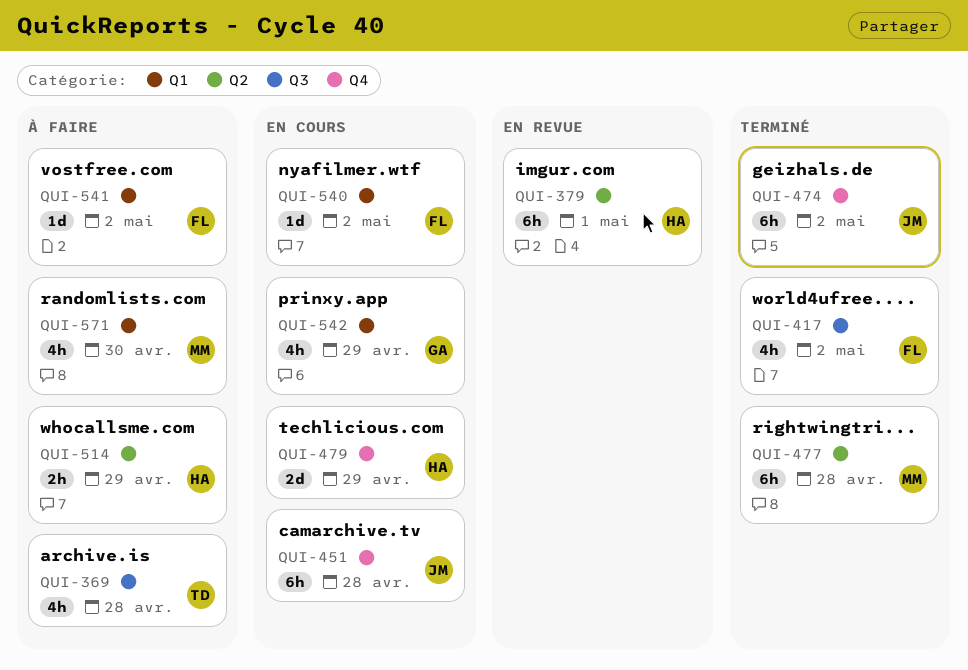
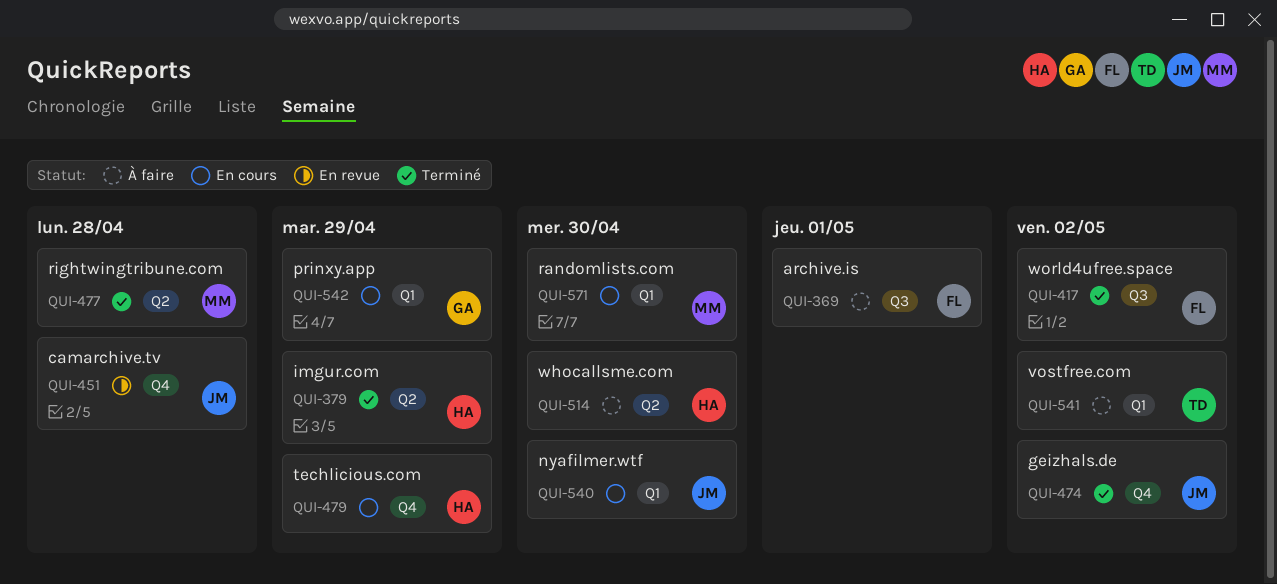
QUI-369, owner: TD -> FL
QUI-369, due: Apr 28 -> May 1
QUI-379, status: En revue -> Terminé
QUI-379, due: May 1 -> Apr 29
QUI-451, status: En cours -> En revue
QUI-514, due: Apr 29 -> Apr 30
QUI-540, owner: FL -> JM
QUI-540, due: May 2 -> Apr 30
QUI-541, owner: FL -> TD
QUI-571, status: À faire -> En cours

